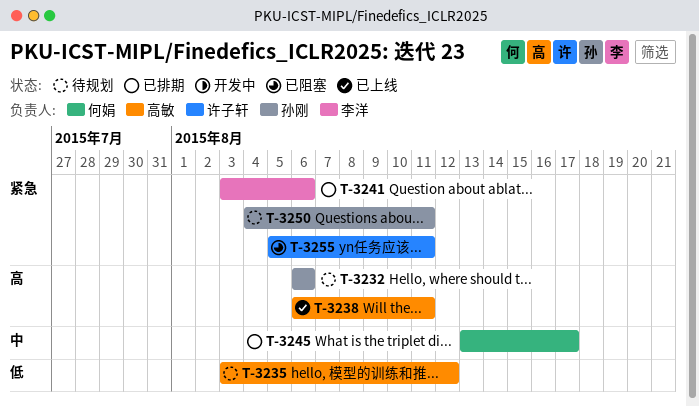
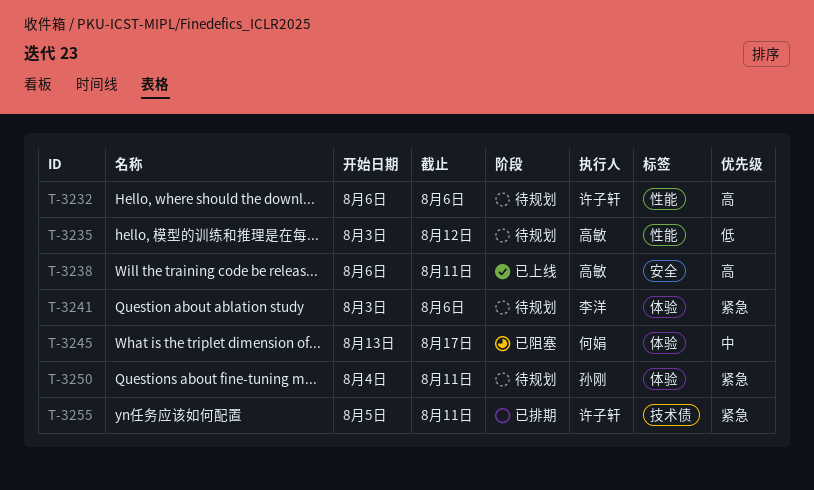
T-3232, owner: 孙刚 -> 许子轩
T-3241, status: 已排期 -> 待规划
T-3245, status: 已排期 -> 已阻塞
T-3255, status: 已阻塞 -> 已排期

